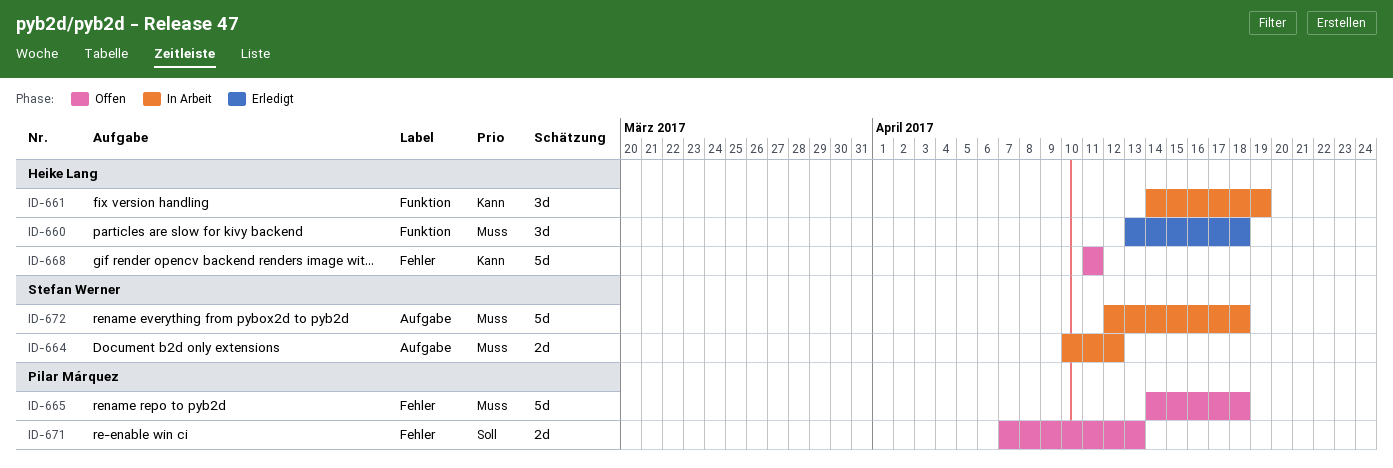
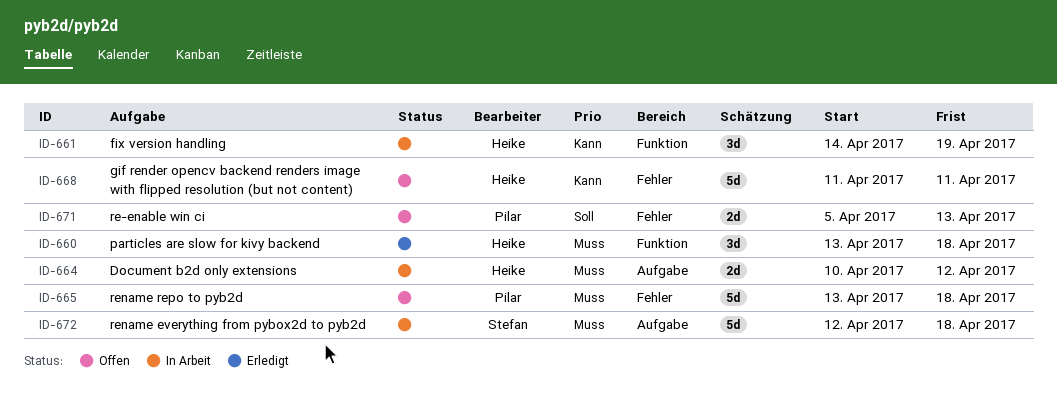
ID-664, owner: Stefan Werner -> Heike Lang
ID-665, start: Apr 14 -> Apr 13
ID-671, start: Apr 7 -> Apr 5

